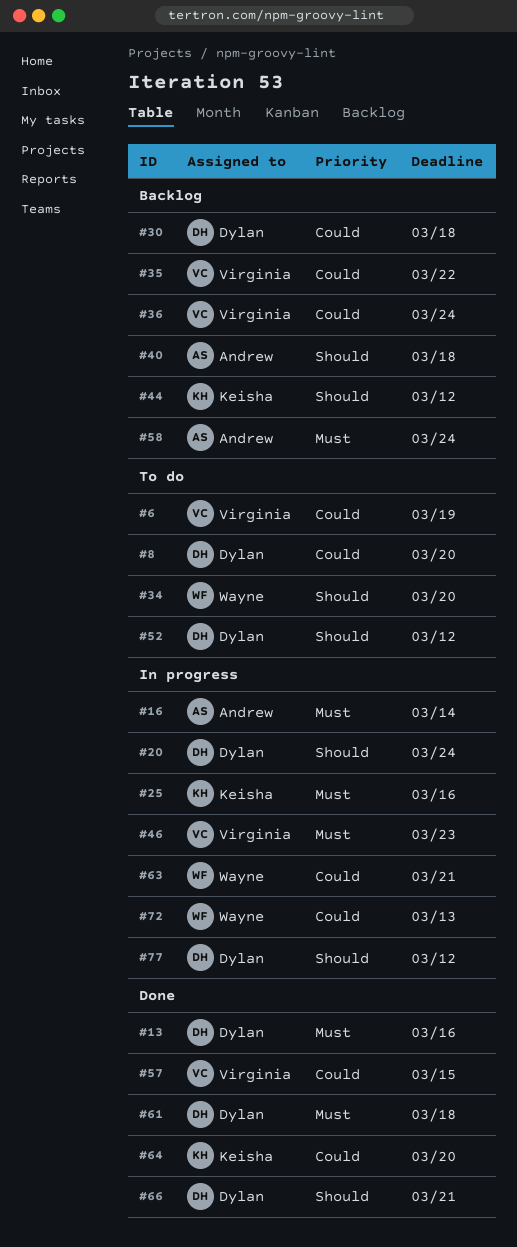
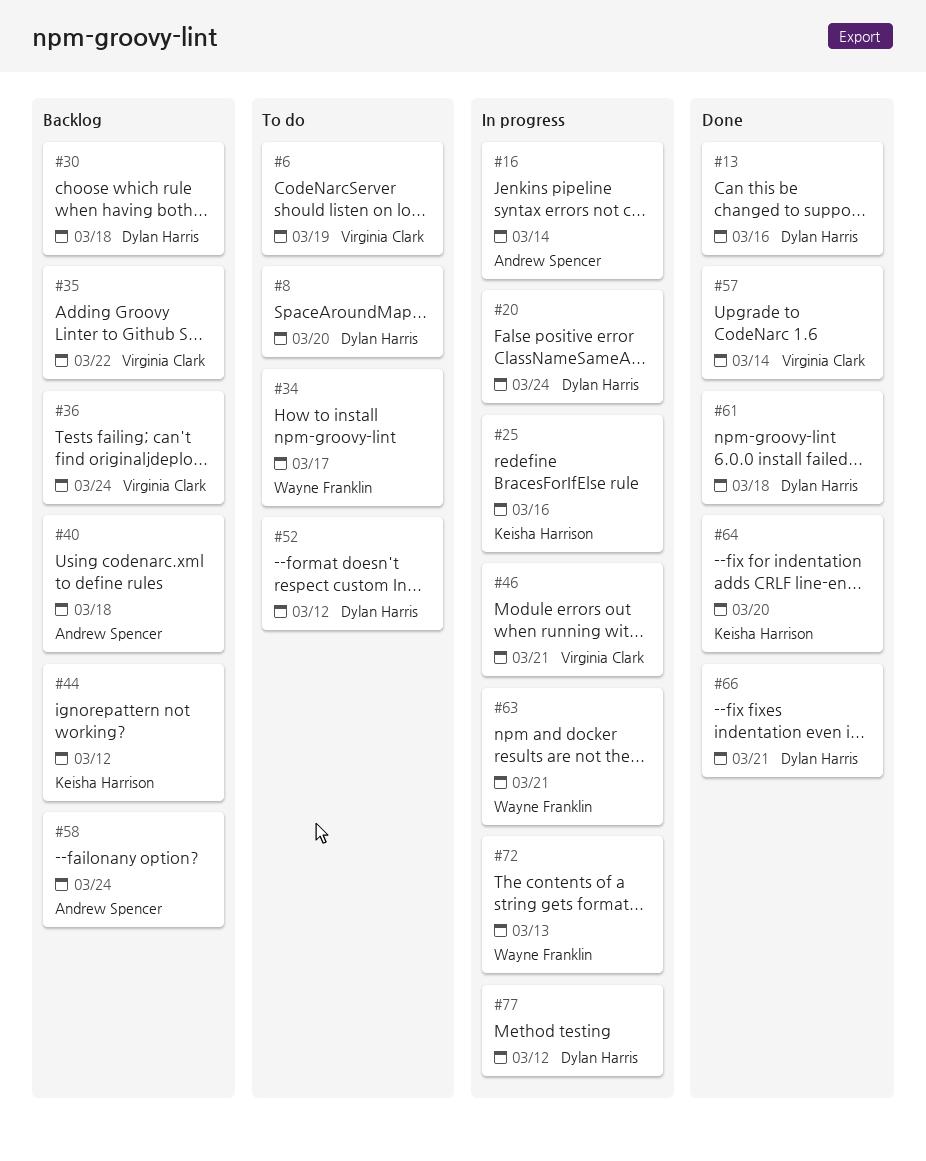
#34, due: Mar 20 -> Mar 17
#46, due: Mar 23 -> Mar 21
#57, due: Mar 15 -> Mar 14

